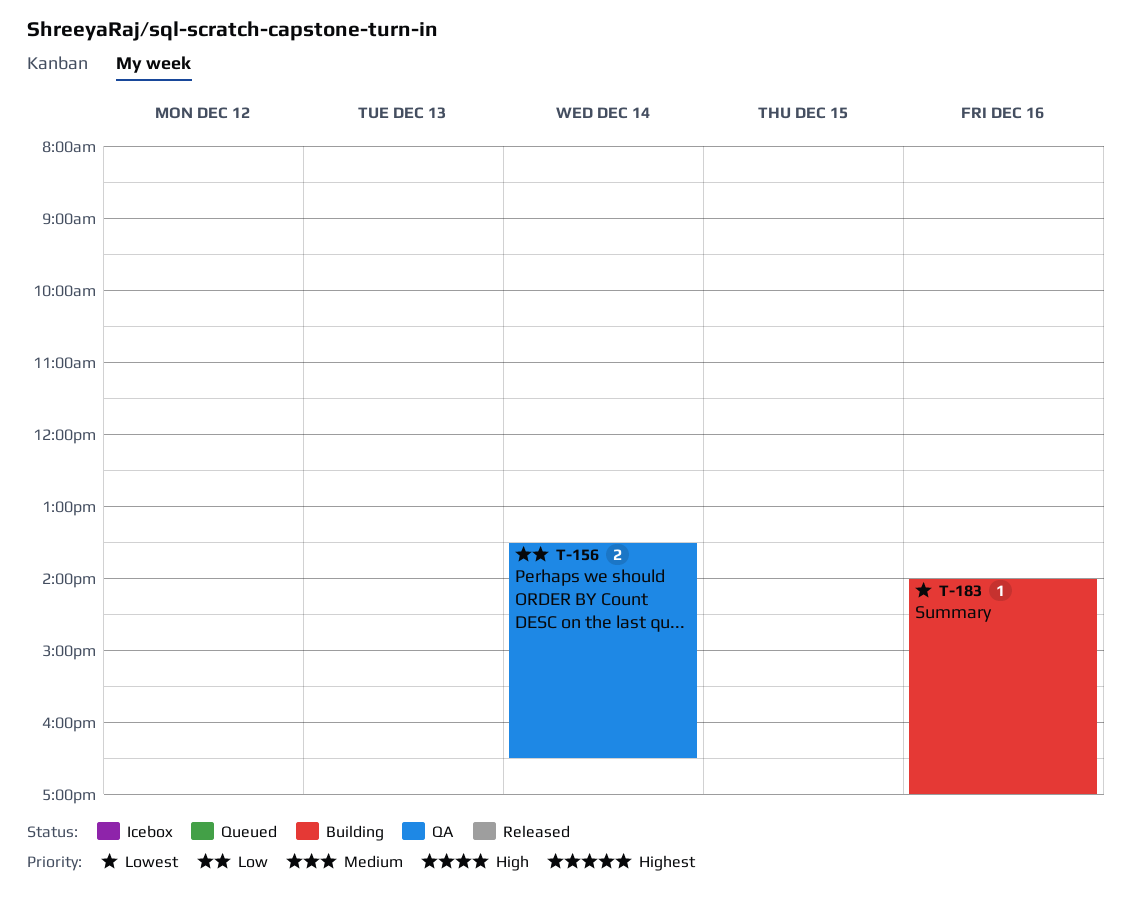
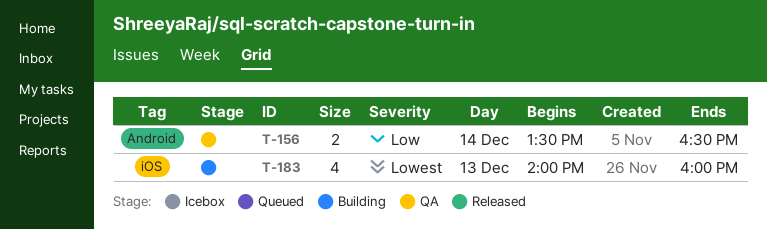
T-183, estimate: 1 -> 4
T-183, day: Dec 16 -> Dec 13
T-183, ends: 17:00 -> 16:00

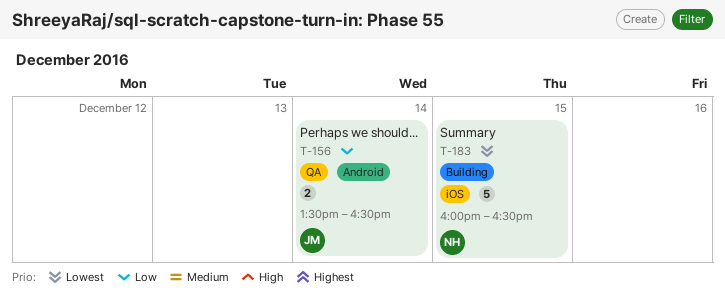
T-183, estimate: 4 -> 5
T-183, day: Dec 13 -> Dec 15
T-183, begins: 14:00 -> 16:00
T-183, ends: 16:00 -> 16:30

